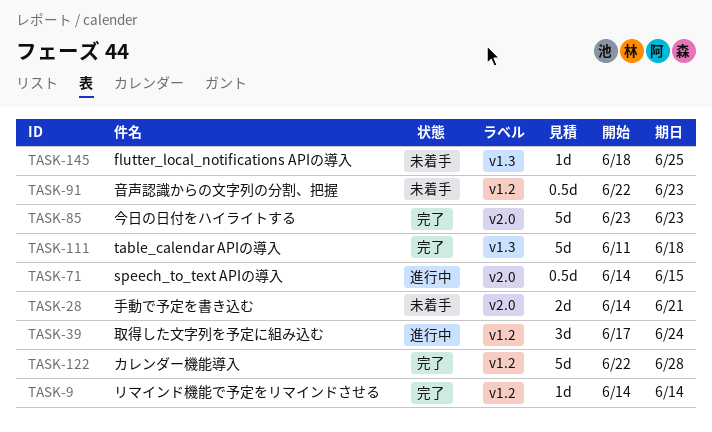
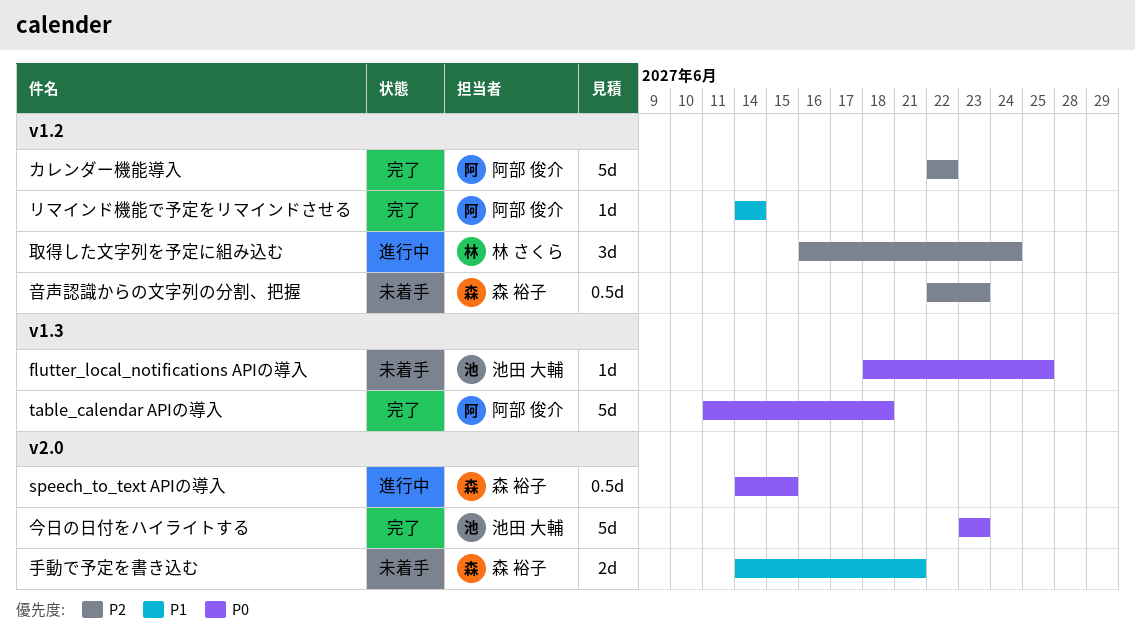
カレンダー機能導入, due: Jun 28 -> Jun 22
取得した文字列を予定に組み込む, start: Jun 17 -> Jun 16

